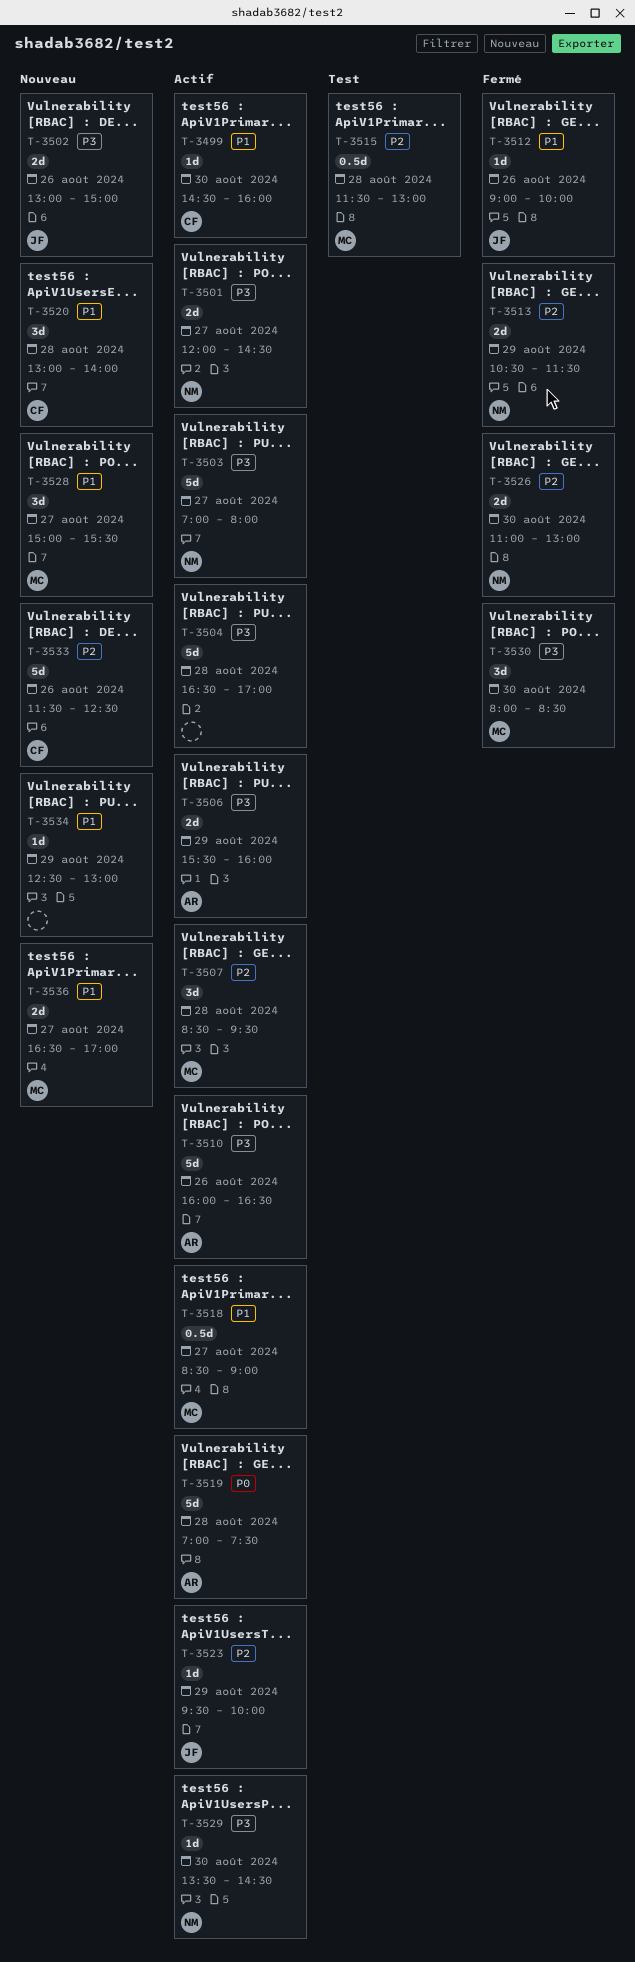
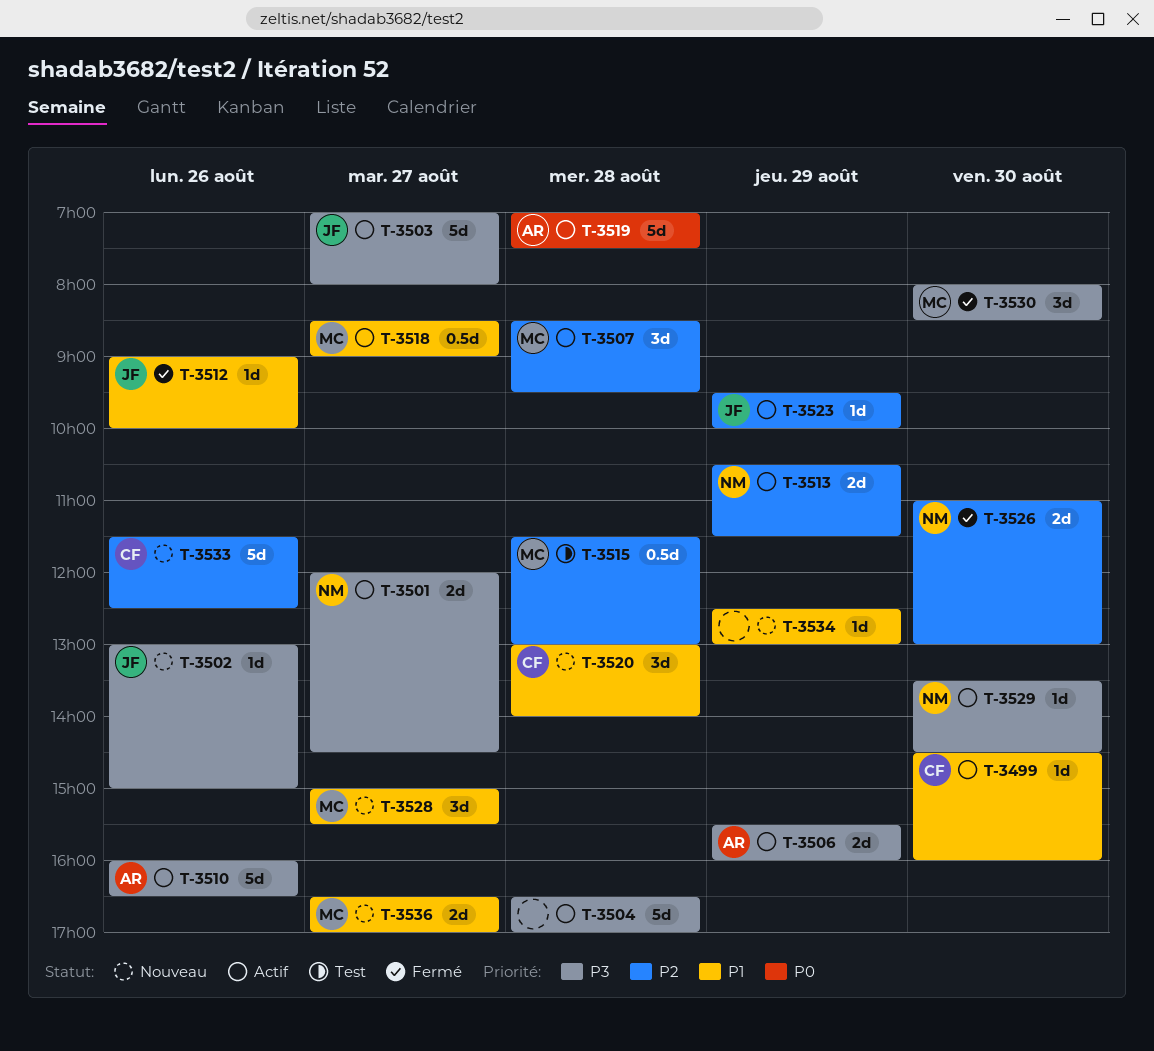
T-3502, estimate: 2d -> 1d
T-3503, owner: NM -> JF
T-3513, status: Fermé -> Actif

